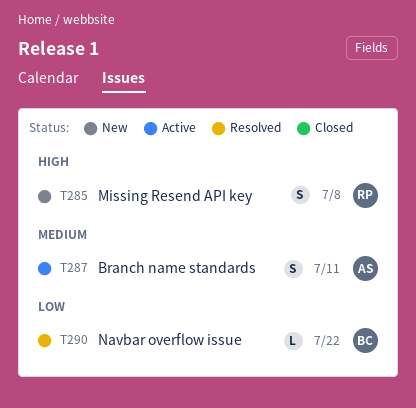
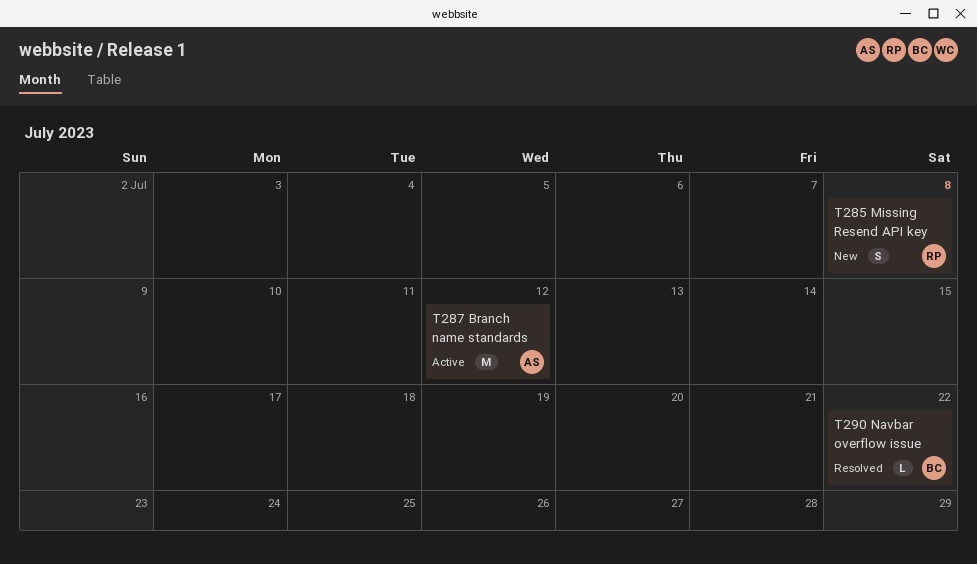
T287, estimate: S -> M
T287, due: Jul 11 -> Jul 12

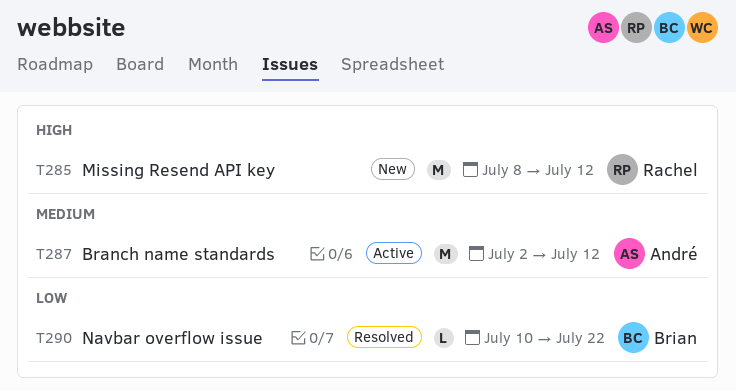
T285, estimate: S -> M
T285, due: Jul 8 -> Jul 12

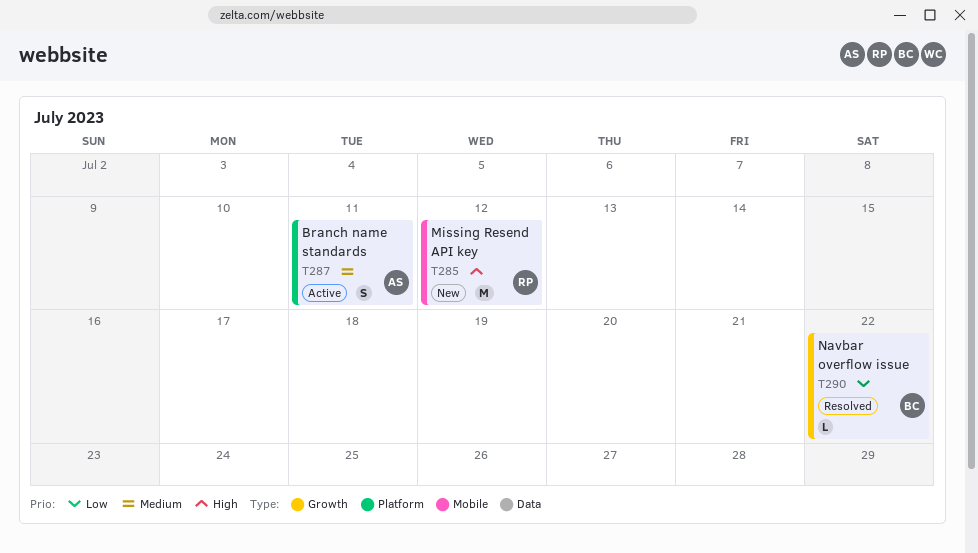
T287, estimate: M -> S
T287, due: Jul 12 -> Jul 11

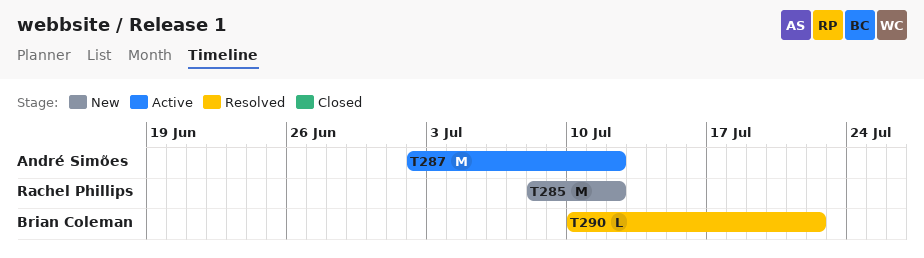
T287, estimate: S -> M
T287, due: Jul 11 -> Jul 12

